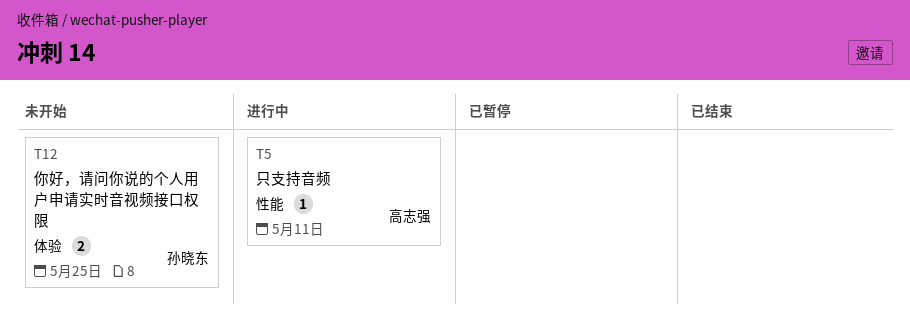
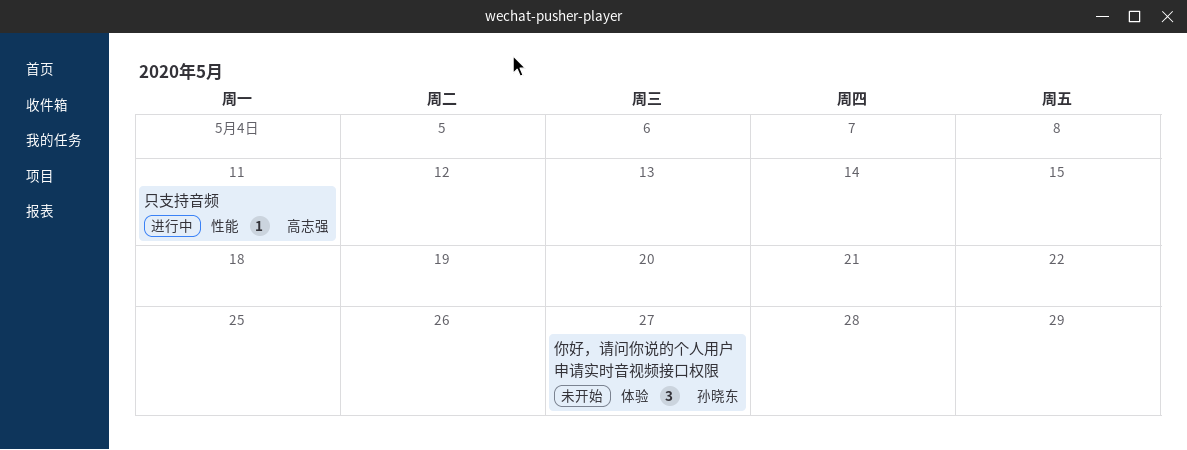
你好，请问你说的个人用户申请实时音视频接口权限, estimate: 2 -> 3
你好，请问你说的个人用户申请实时音视频接口权限, due: May 25 -> May 27

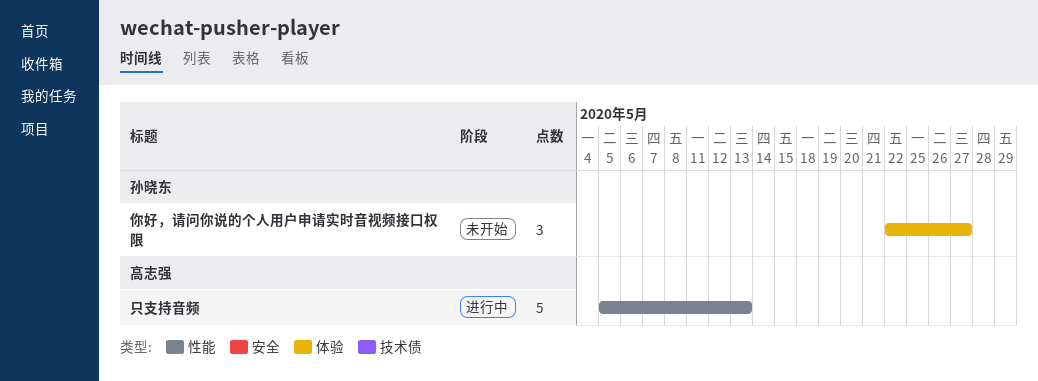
只支持音频, estimate: 1 -> 5
只支持音频, due: May 11 -> May 13

